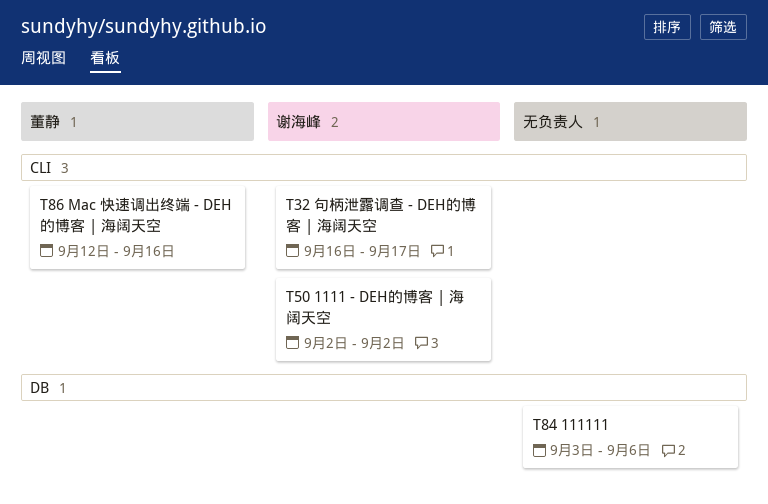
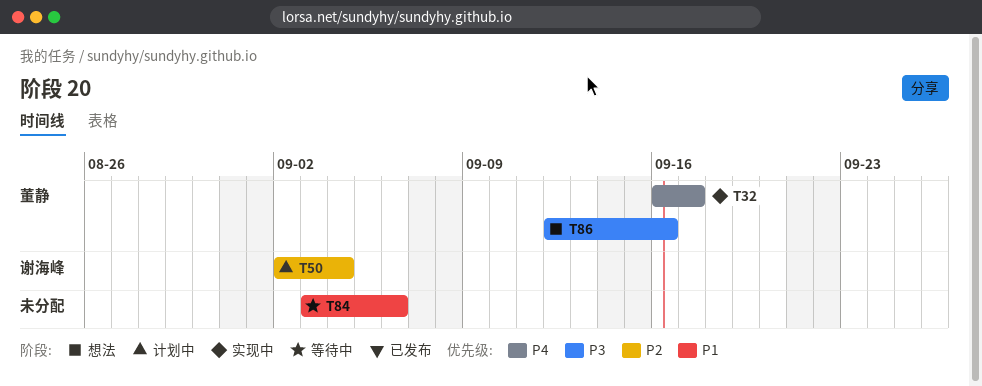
T32, owner: 谢海峰 -> 董静
T50, due: Sep 2 -> Sep 4

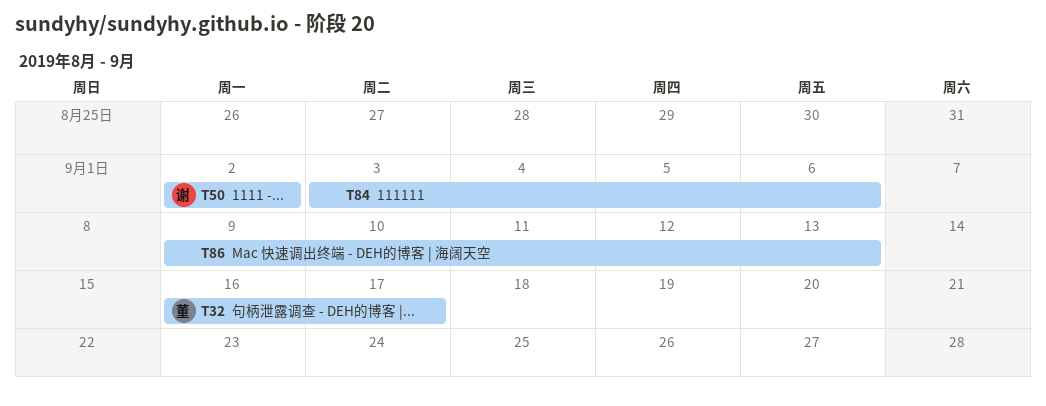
T50, due: Sep 4 -> Sep 2
T86, owner: 董静 -> none
T86, start: Sep 12 -> Sep 9
T86, due: Sep 16 -> Sep 13

